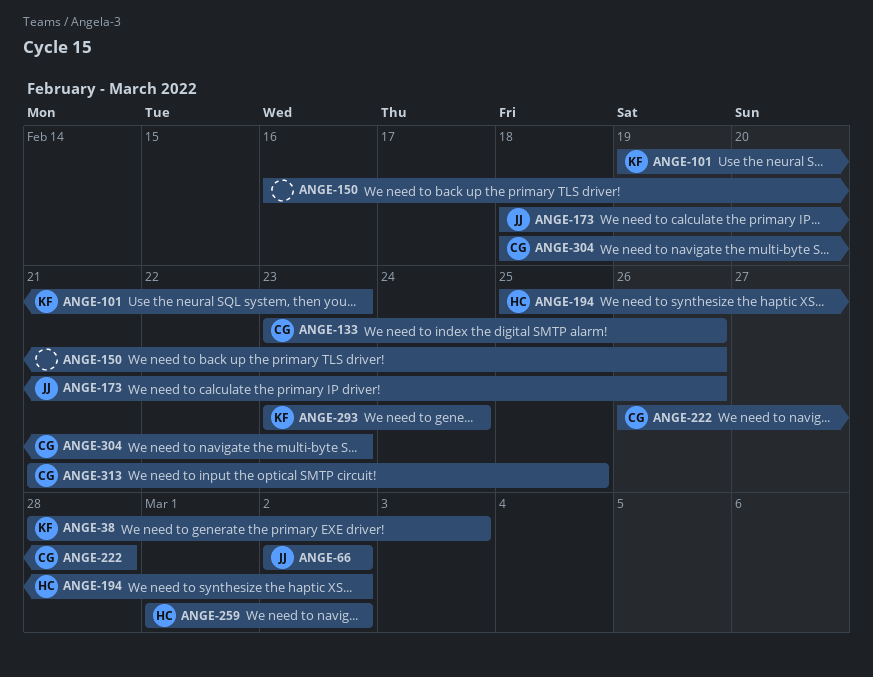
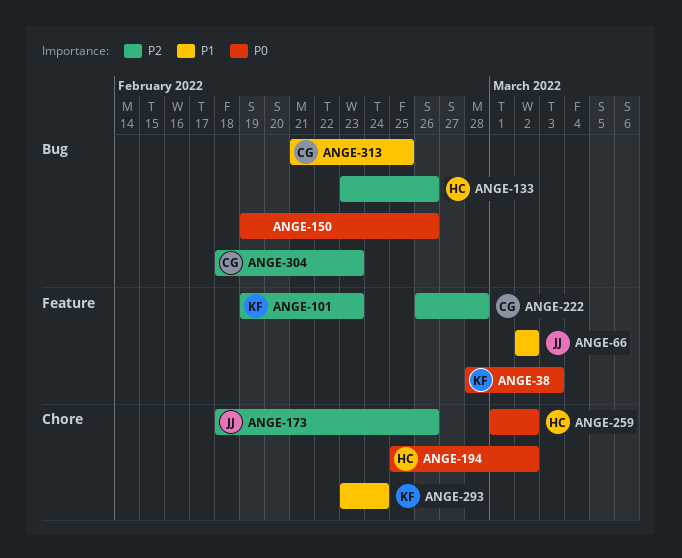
ANGE-133, owner: CG -> HC
ANGE-150, start: Feb 16 -> Feb 19

